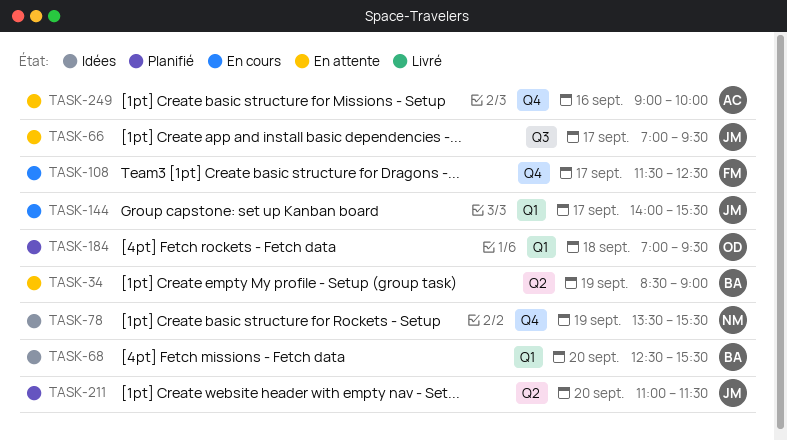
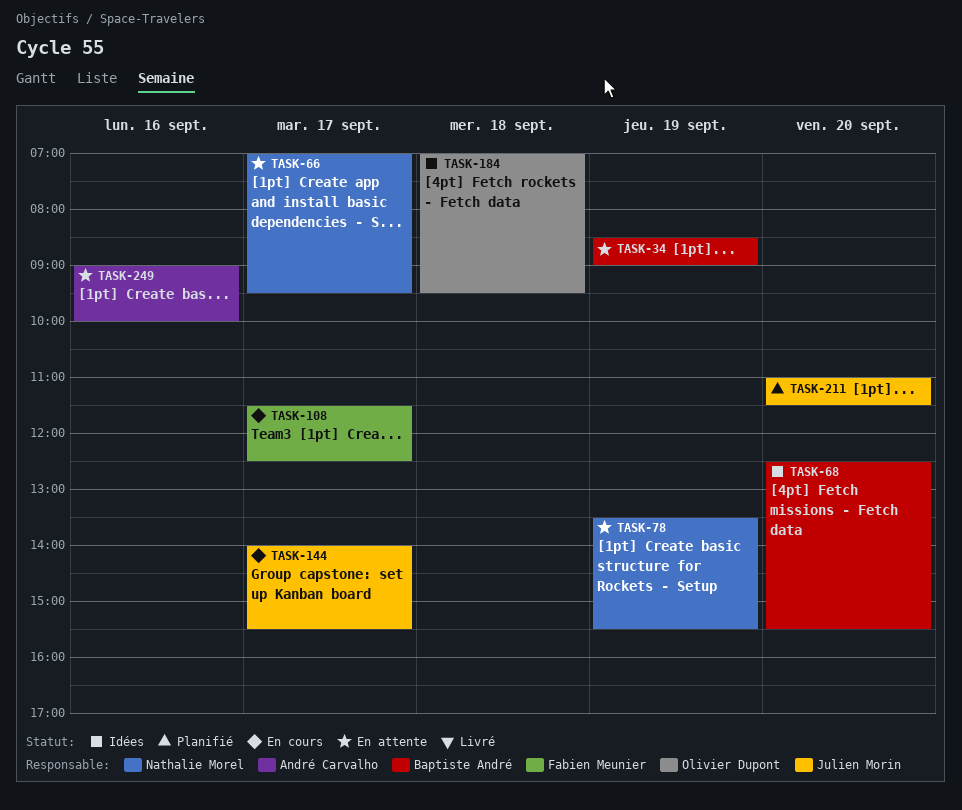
TASK-66, owner: Julien Morin -> Nathalie Morel
TASK-78, status: Idées -> En attente
TASK-184, status: Planifié -> Idées

